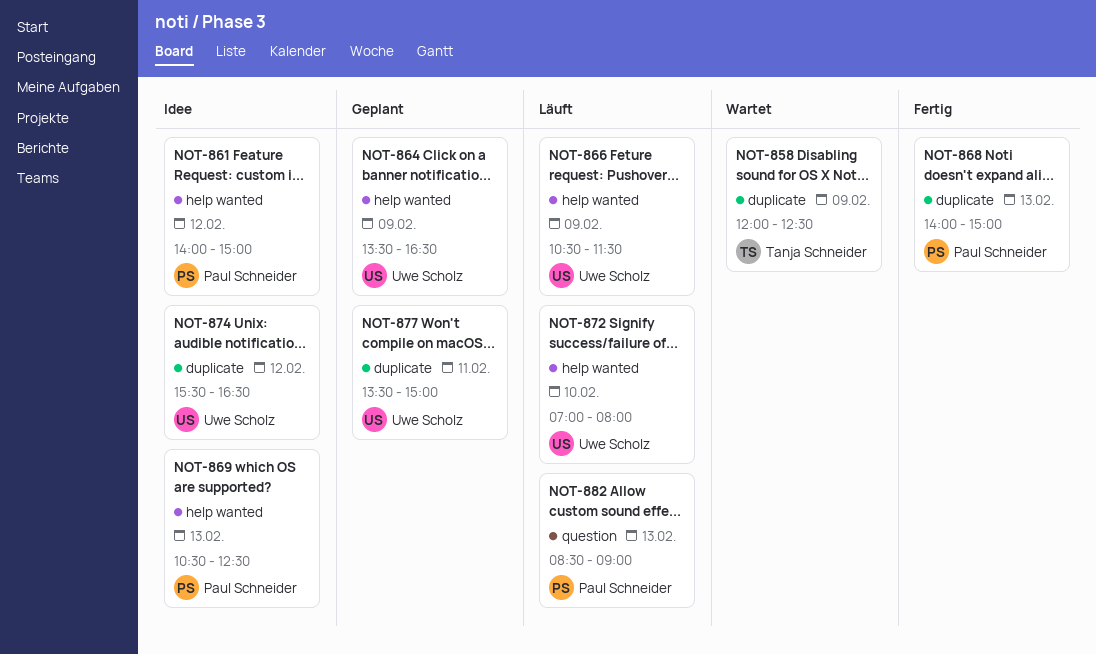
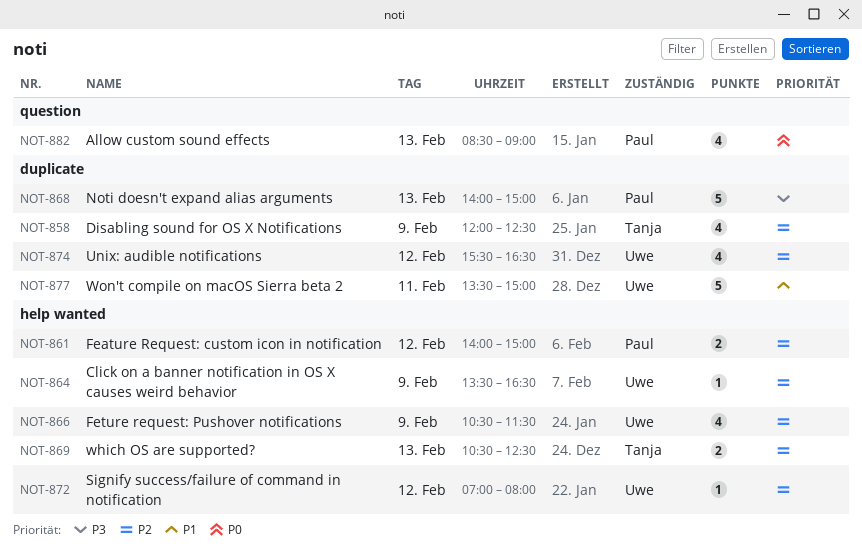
NOT-869, owner: Paul Schneider -> Tanja Schneider
NOT-872, day: Feb 10 -> Feb 12

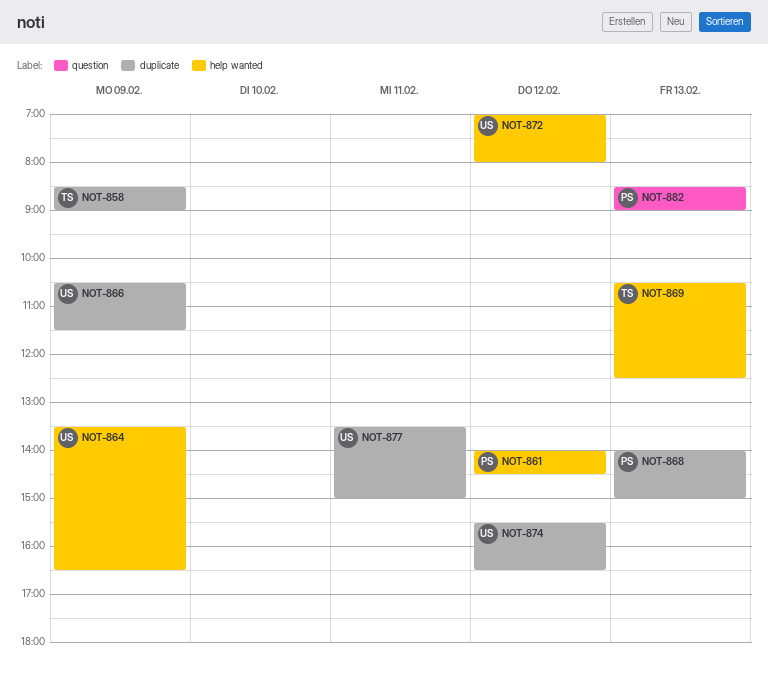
NOT-858, begins: 12:00 -> 08:30
NOT-858, ends: 12:30 -> 09:00
NOT-861, ends: 15:00 -> 14:30
NOT-866, label: help wanted -> duplicate

